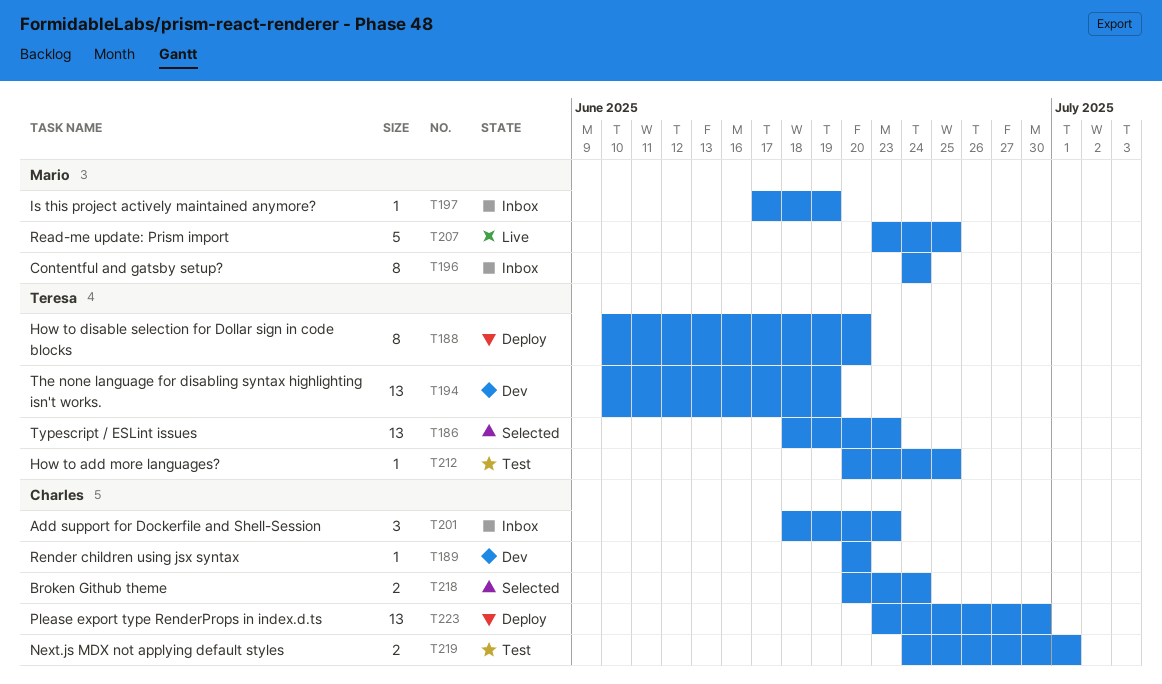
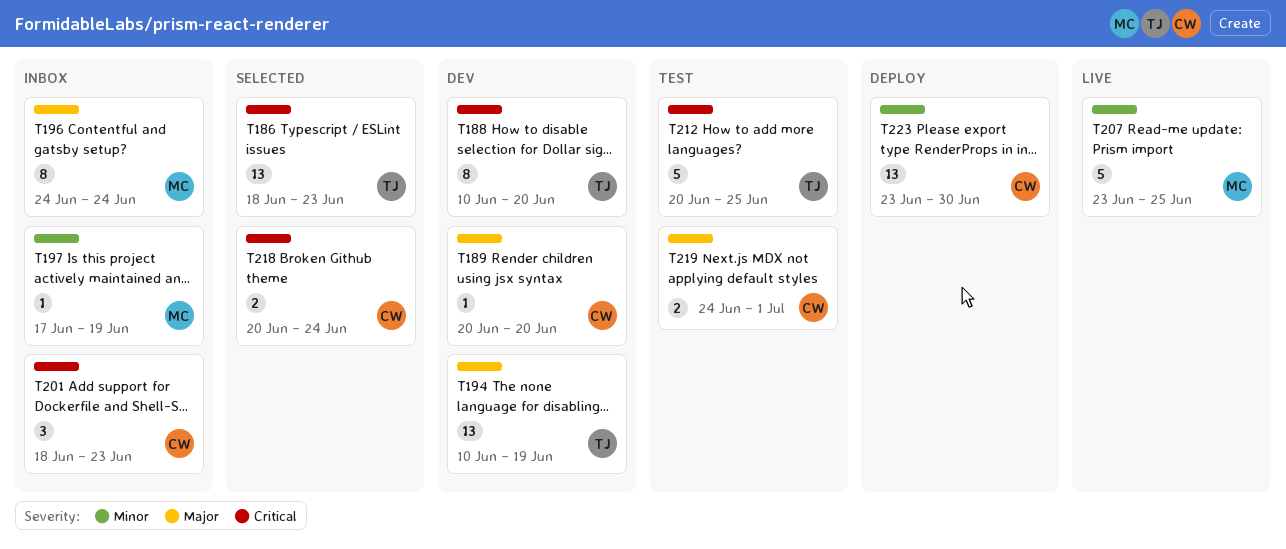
T188, status: Deploy -> Dev
T212, estimate: 1 -> 5

